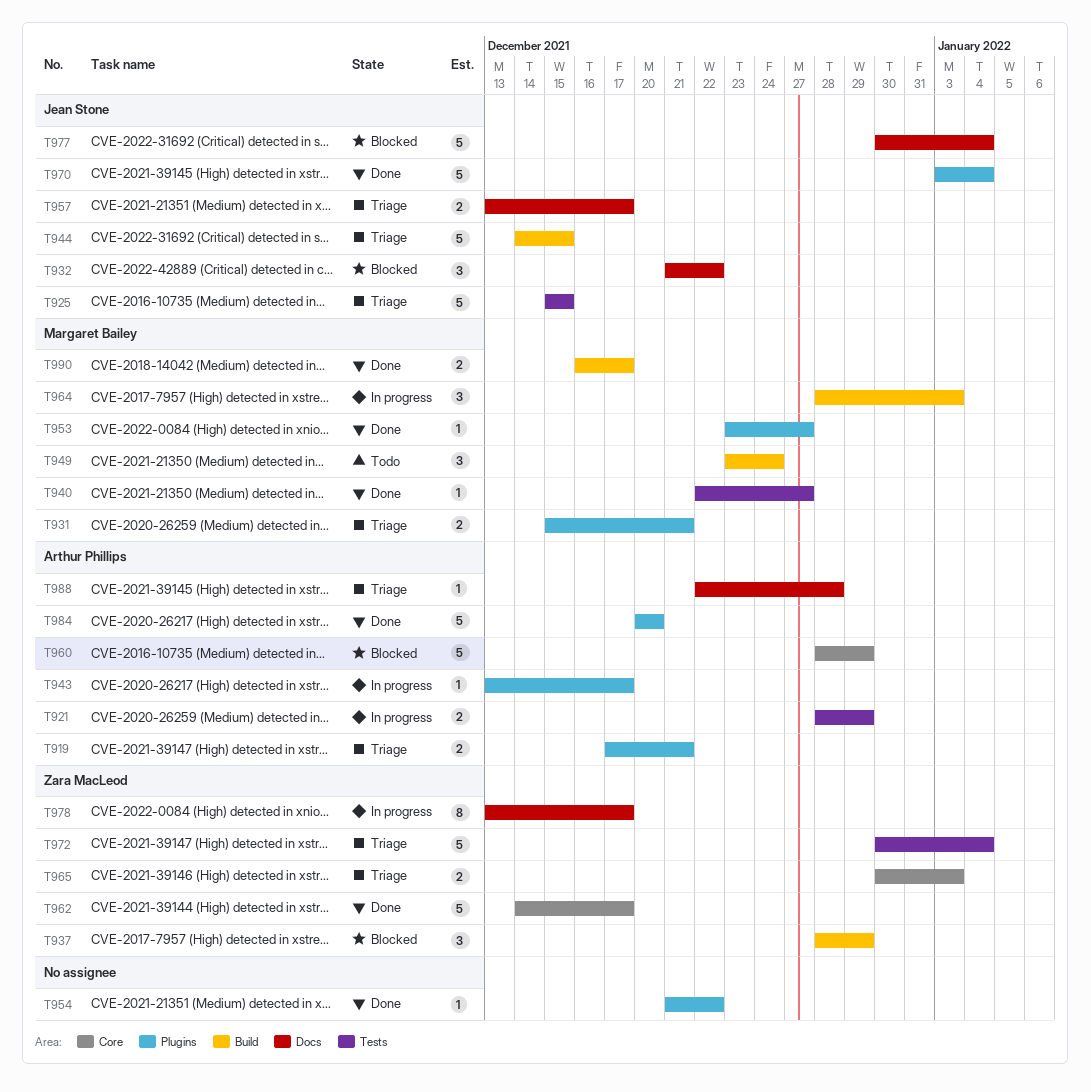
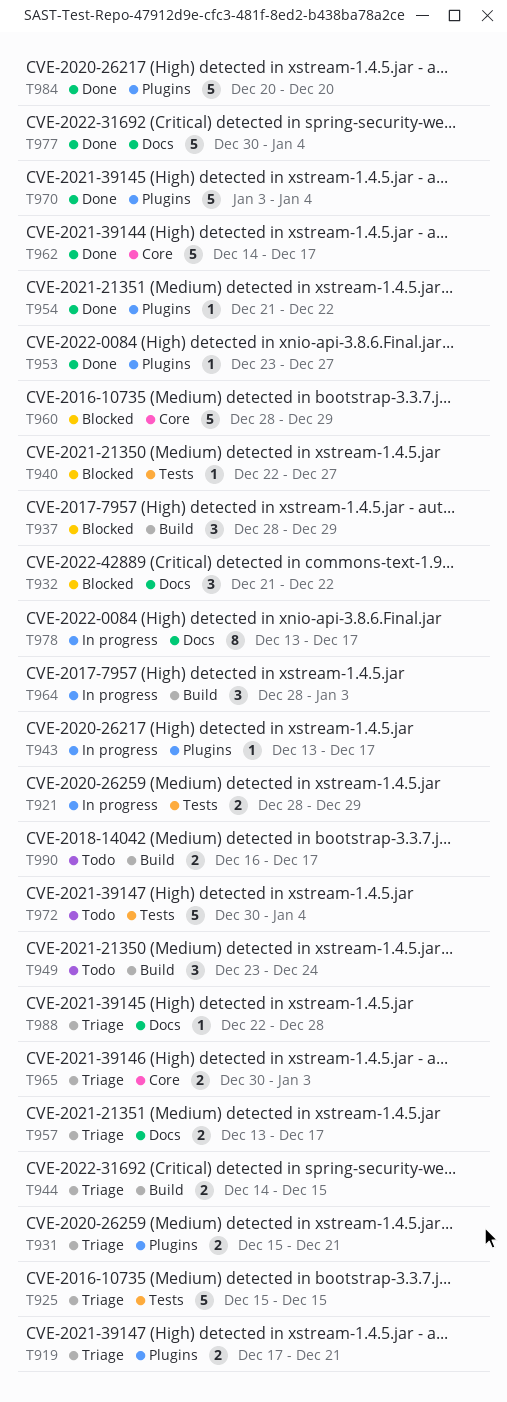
T940, status: Done -> Blocked
T944, estimate: 5 -> 2
T972, status: Triage -> Todo
T977, status: Blocked -> Done
T990, status: Done -> Todo

